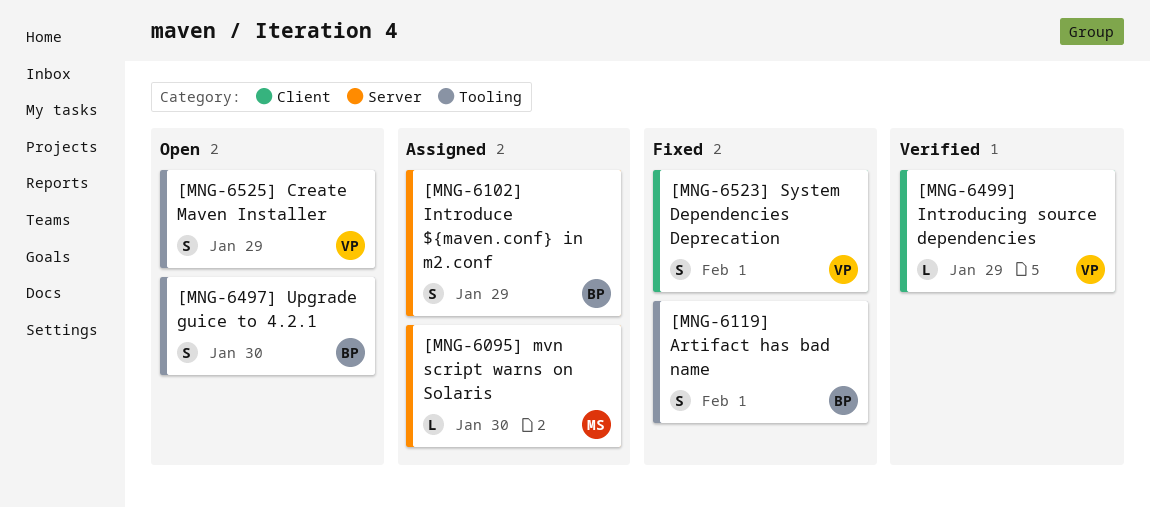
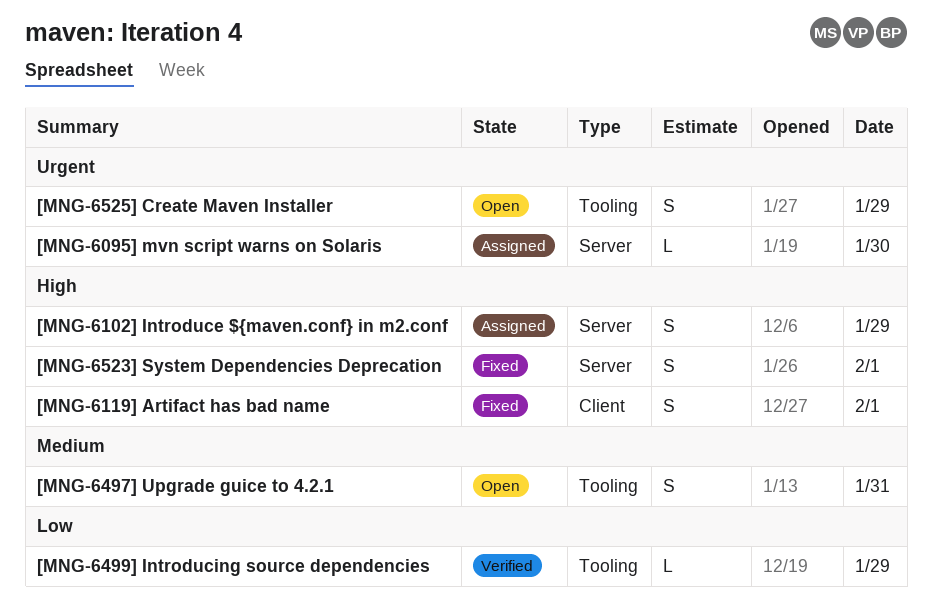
[MNG-6119] Artifact has bad name, label: Tooling -> Client
[MNG-6497] Upgrade guice to 4.2.1, day: Jan 30 -> Jan 31
[MNG-6499] Introducing source dependencies, label: Client -> Tooling
[MNG-6523] System Dependencies Deprecation, label: Client -> Server

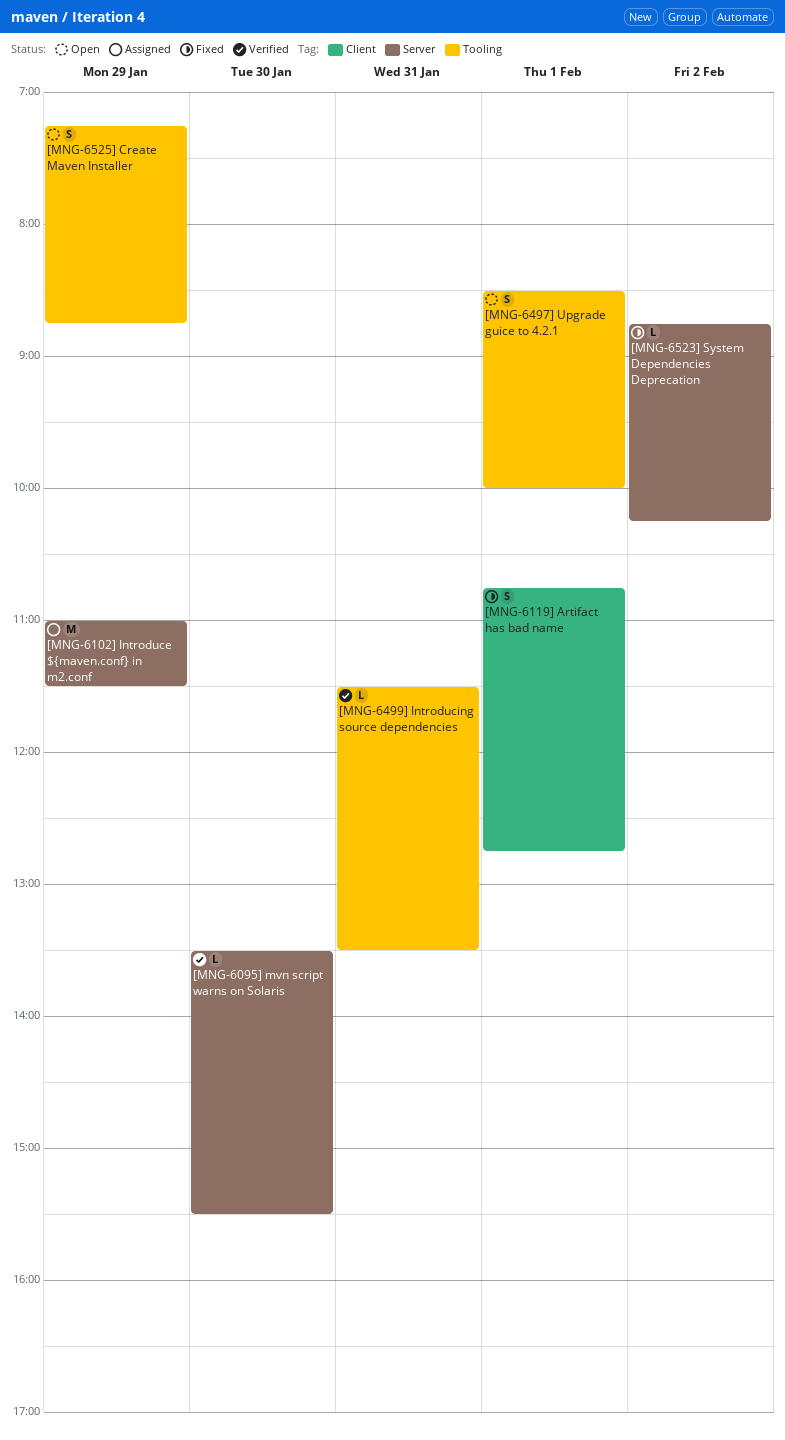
[MNG-6095] mvn script warns on Solaris, status: Assigned -> Verified
[MNG-6102] Introduce ${maven.conf} in m2.conf, estimate: S -> M
[MNG-6497] Upgrade guice to 4.2.1, day: Jan 31 -> Feb 1
[MNG-6499] Introducing source dependencies, day: Jan 29 -> Jan 31
[MNG-6523] System Dependencies Deprecation, estimate: S -> L
[MNG-6523] System Dependencies Deprecation, day: Feb 1 -> Feb 2

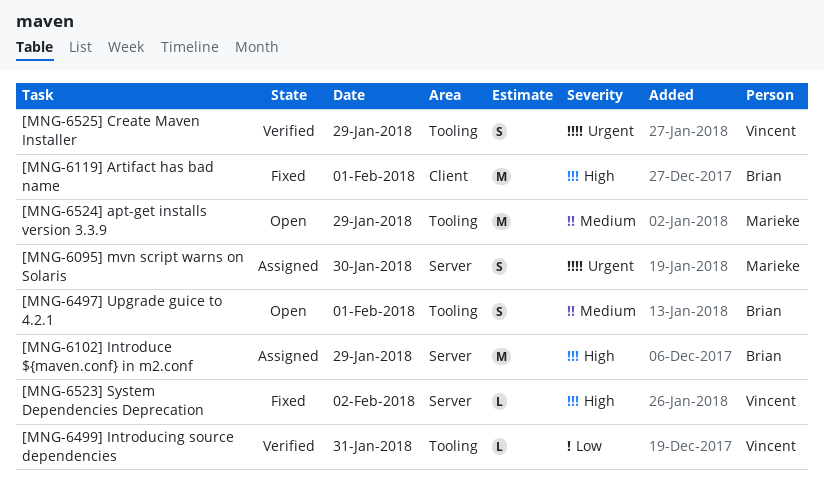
[MNG-6095] mvn script warns on Solaris, status: Verified -> Assigned
[MNG-6095] mvn script warns on Solaris, estimate: L -> S
[MNG-6119] Artifact has bad name, estimate: S -> M
[MNG-6524] apt-get installs version 3.3.9: none -> present
[MNG-6525] Create Maven Installer, status: Open -> Verified

